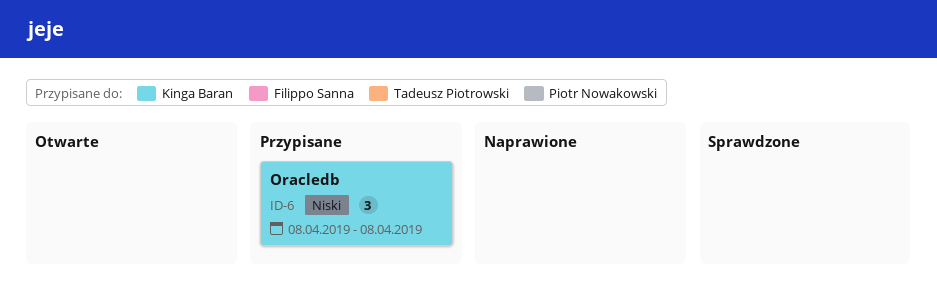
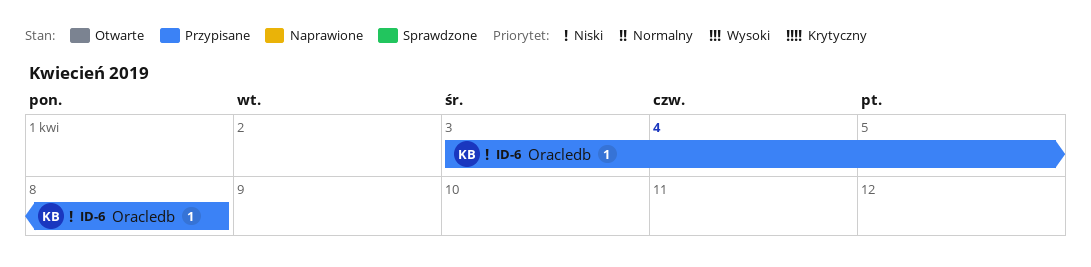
ID-6, estimate: 3 -> 1
ID-6, start: Apr 8 -> Apr 3

